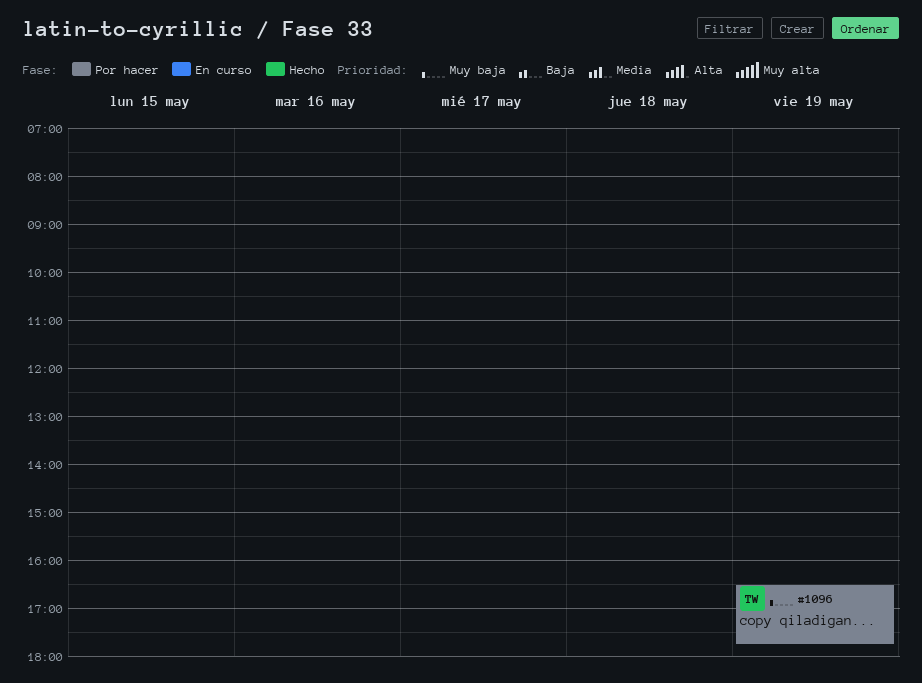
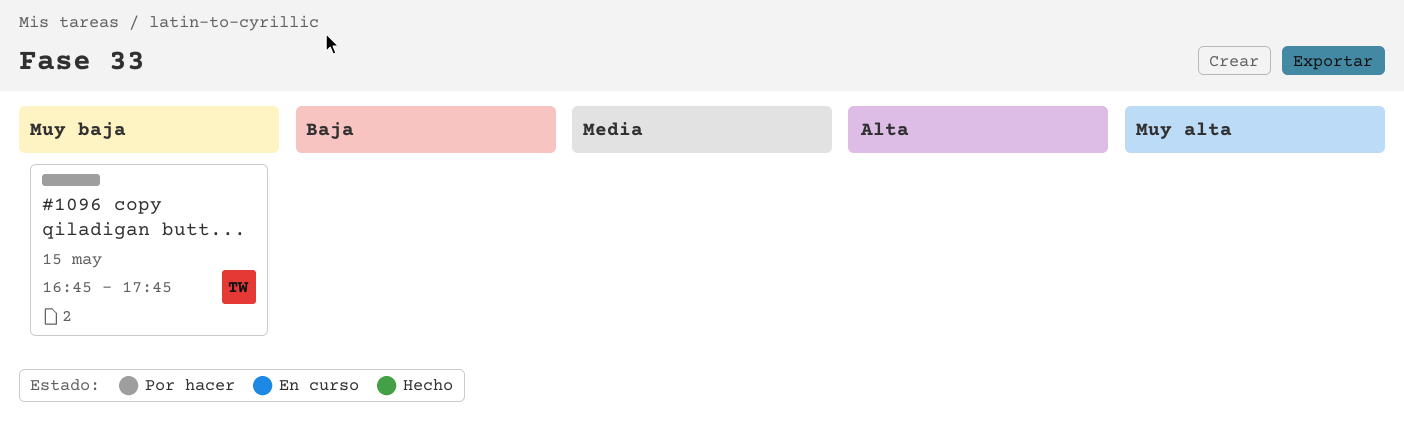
#1096, day: May 19 -> May 15
#1096, begins: 16:30 -> 16:45

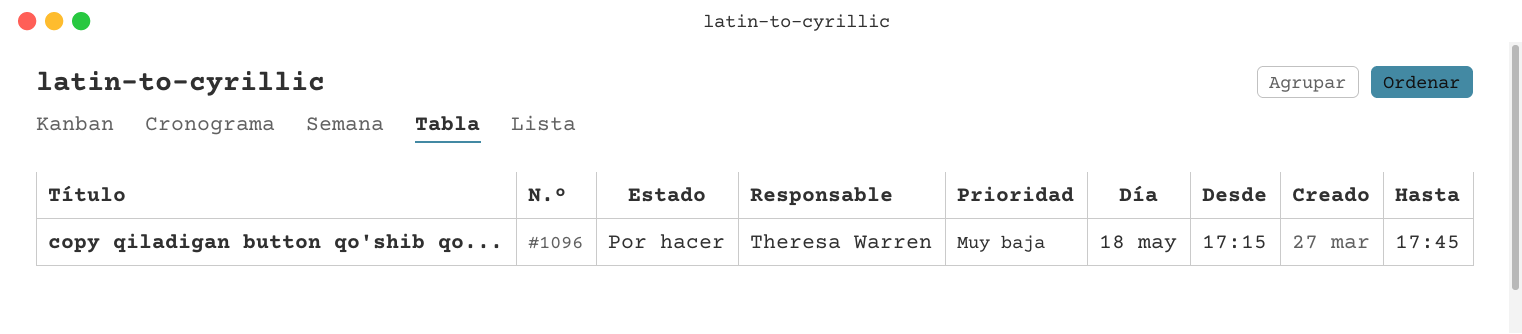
#1096, day: May 15 -> May 18
#1096, begins: 16:45 -> 17:15

